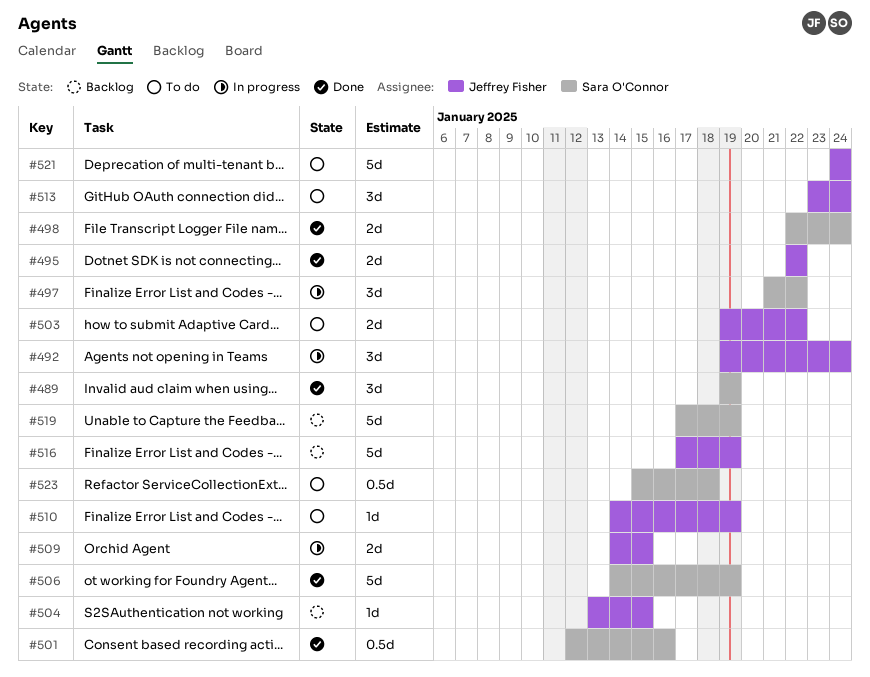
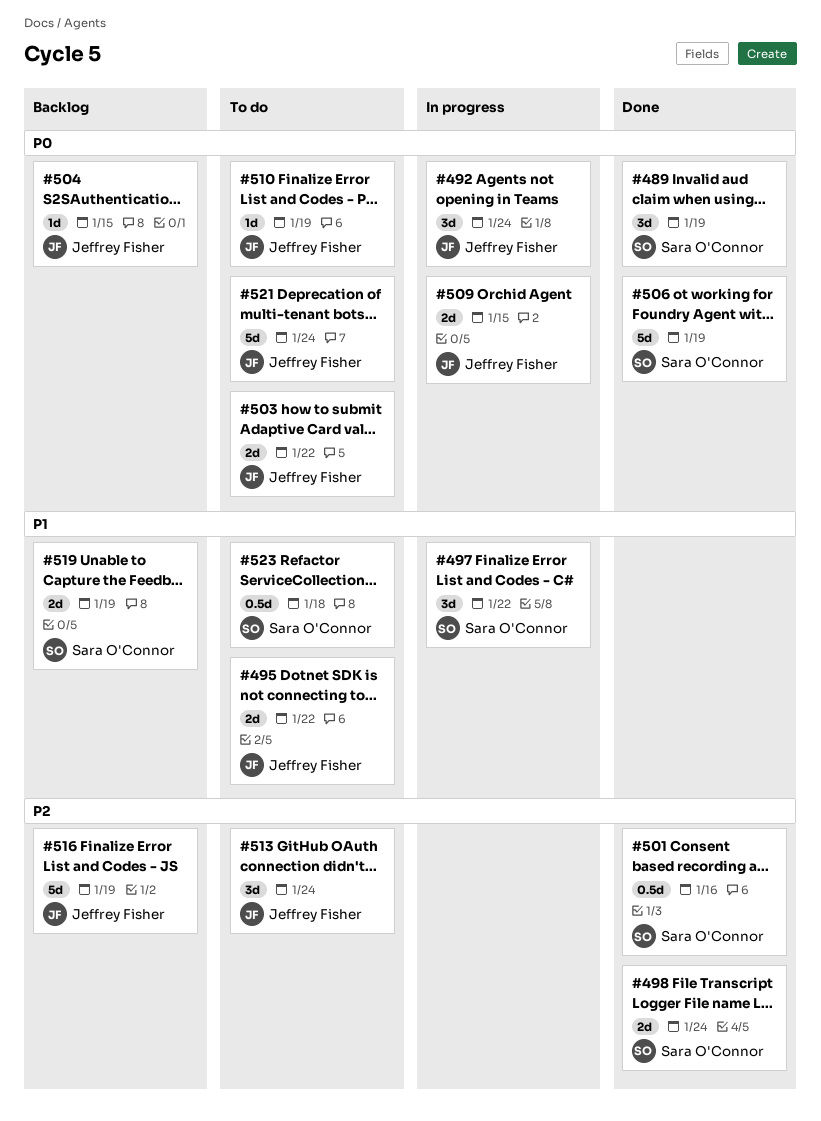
#495, status: Done -> To do
#519, estimate: 5d -> 2d

